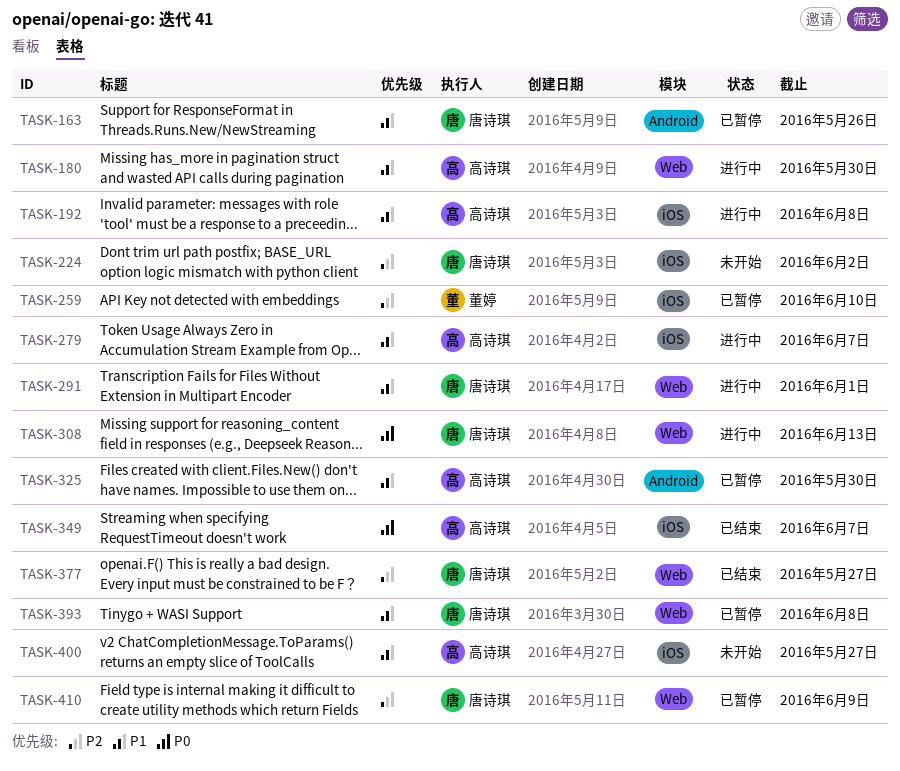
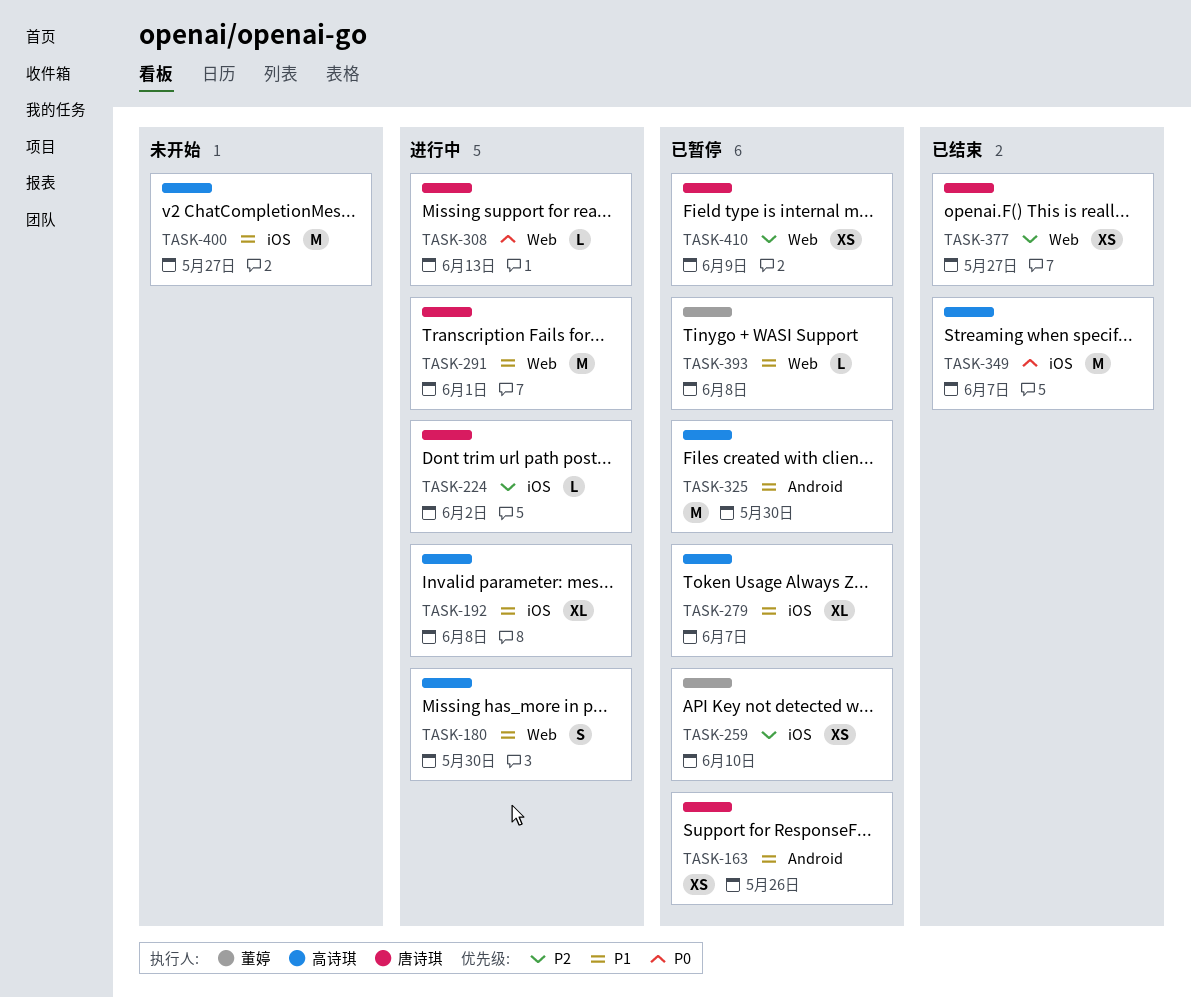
TASK-224, status: 未开始 -> 进行中
TASK-279, status: 进行中 -> 已暂停
TASK-393, owner: 唐诗琪 -> 董婷

